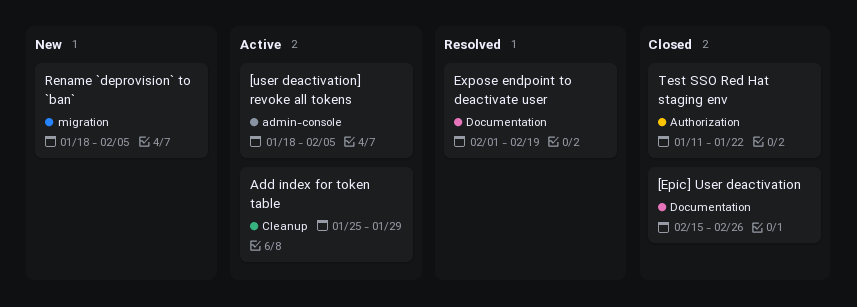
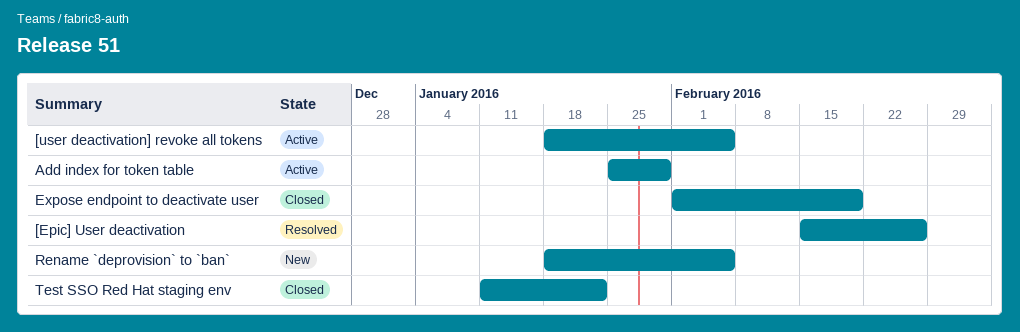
[Epic] User deactivation, status: Closed -> Resolved
Expose endpoint to deactivate user, status: Resolved -> Closed

